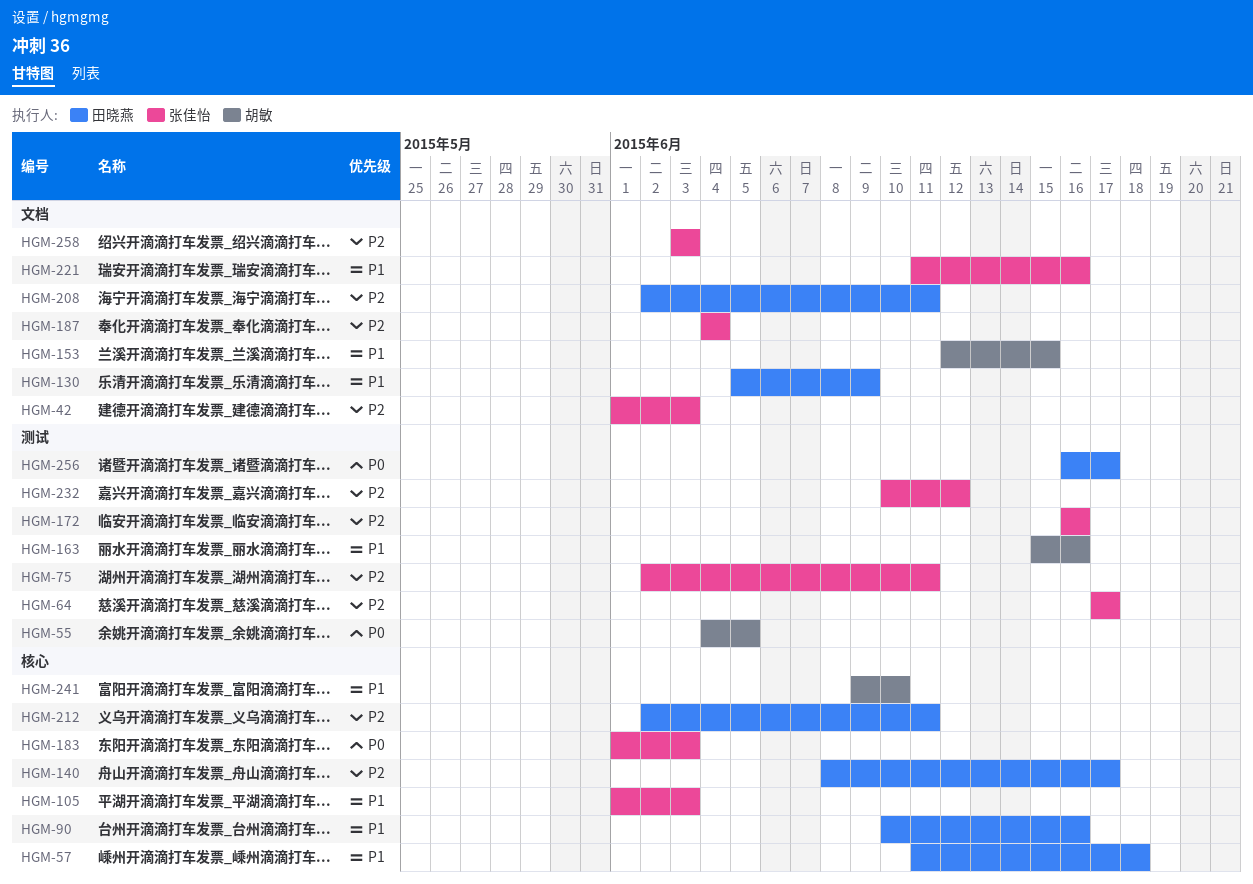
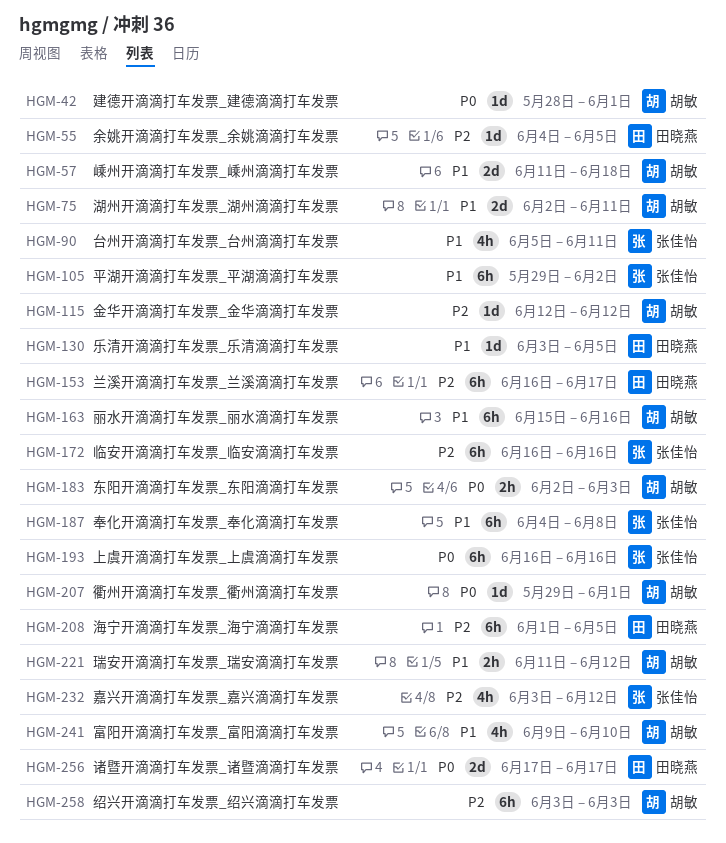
HGM-42, owner: 张佳怡 -> 胡敏
HGM-42, priority: P2 -> P0
HGM-42, start: Jun 1 -> May 28
HGM-42, due: Jun 3 -> Jun 1
HGM-55, owner: 胡敏 -> 田晓燕
HGM-55, priority: P0 -> P2
HGM-57, owner: 田晓燕 -> 胡敏
HGM-64: present -> none
HGM-75, owner: 张佳怡 -> 胡敏
HGM-75, priority: P2 -> P1
HGM-90, owner: 田晓燕 -> 张佳怡
HGM-90, start: Jun 10 -> Jun 5
HGM-90, due: Jun 16 -> Jun 11
HGM-105, start: Jun 1 -> May 29
HGM-105, due: Jun 3 -> Jun 2
HGM-115: none -> present
HGM-130, start: Jun 5 -> Jun 3
HGM-130, due: Jun 9 -> Jun 5
HGM-140: present -> none
HGM-153, owner: 胡敏 -> 田晓燕
HGM-153, priority: P1 -> P2
HGM-153, start: Jun 12 -> Jun 16
HGM-153, due: Jun 15 -> Jun 17
HGM-183, owner: 张佳怡 -> 胡敏
HGM-183, start: Jun 1 -> Jun 2
HGM-187, priority: P2 -> P1
HGM-187, due: Jun 4 -> Jun 8
HGM-193: none -> present
HGM-207: none -> present
HGM-208, start: Jun 2 -> Jun 1
HGM-208, due: Jun 11 -> Jun 5
HGM-212: present -> none
HGM-221, owner: 张佳怡 -> 胡敏
HGM-221, due: Jun 16 -> Jun 12
HGM-232, start: Jun 10 -> Jun 3
HGM-256, start: Jun 16 -> Jun 17
HGM-258, owner: 张佳怡 -> 胡敏

